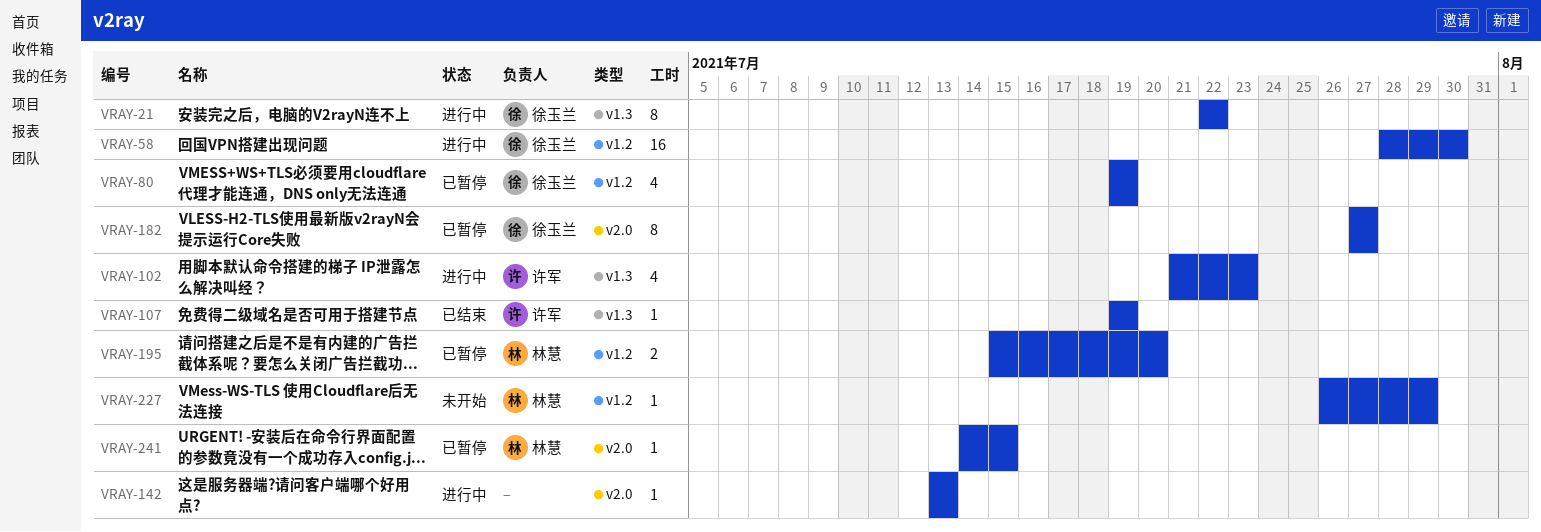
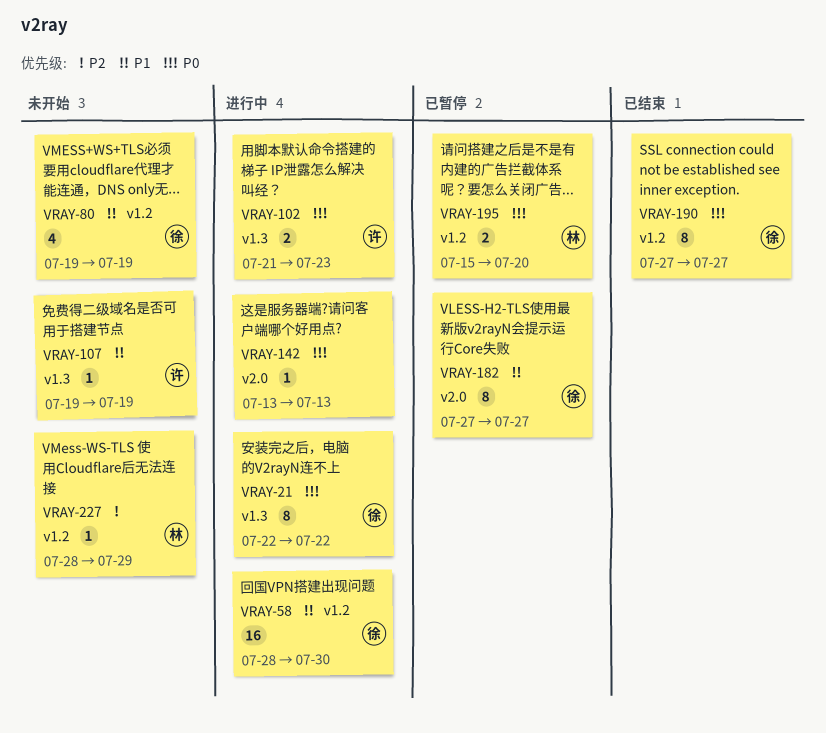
VRAY-80, status: 已暂停 -> 未开始
VRAY-102, estimate: 4 -> 2
VRAY-107, status: 已结束 -> 未开始
VRAY-190: none -> present
VRAY-227, start: Jul 26 -> Jul 28
VRAY-241: present -> none

